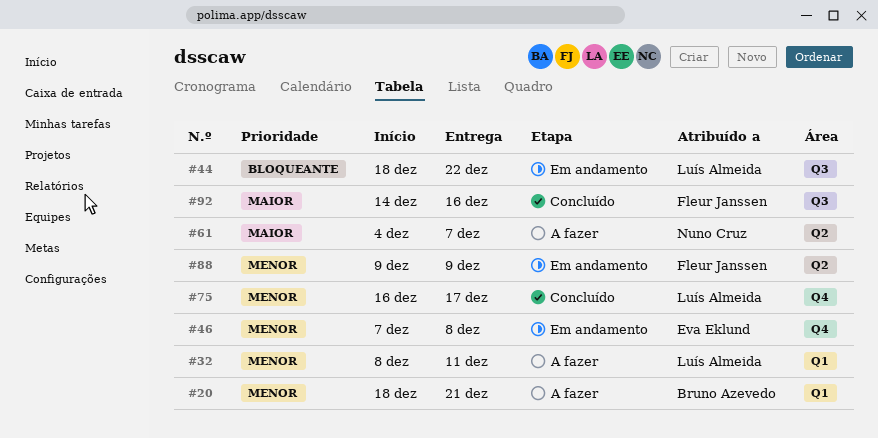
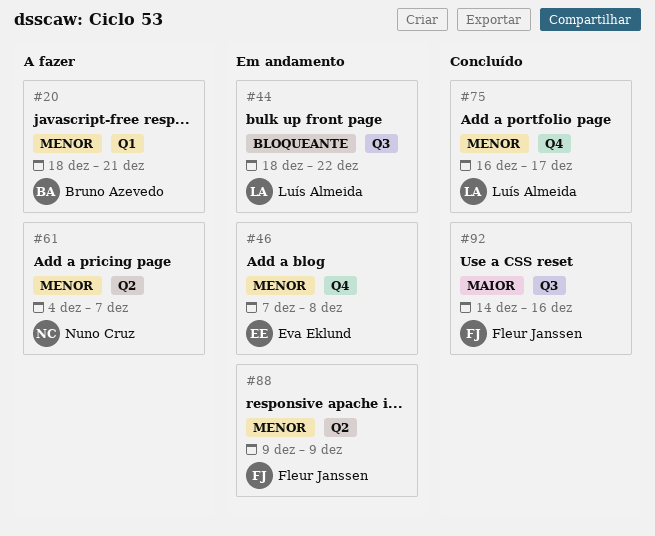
#32: present -> none
#61, priority: Maior -> Menor

